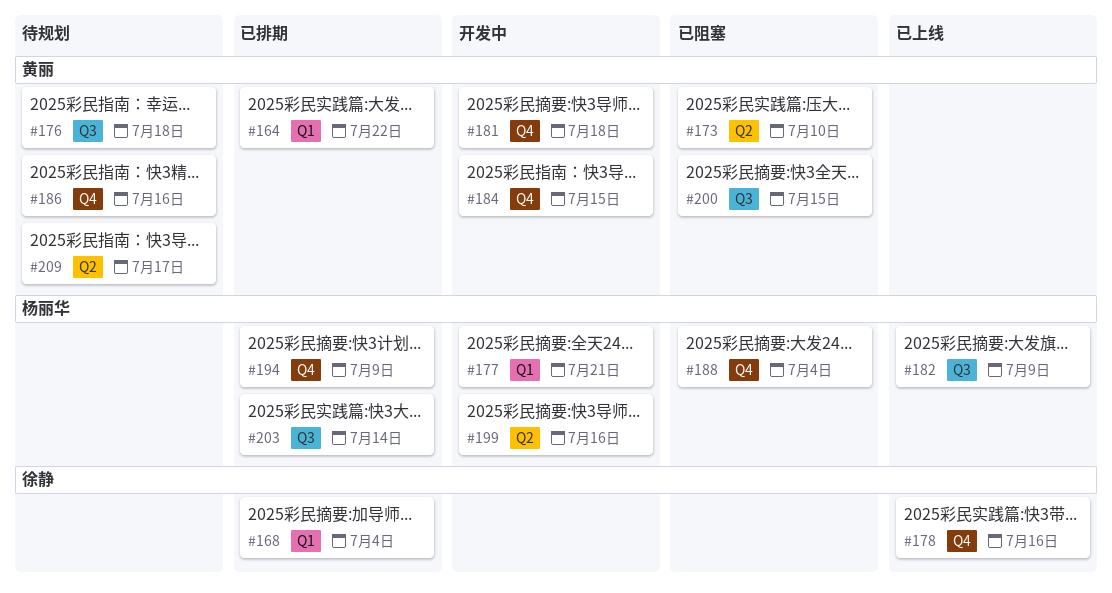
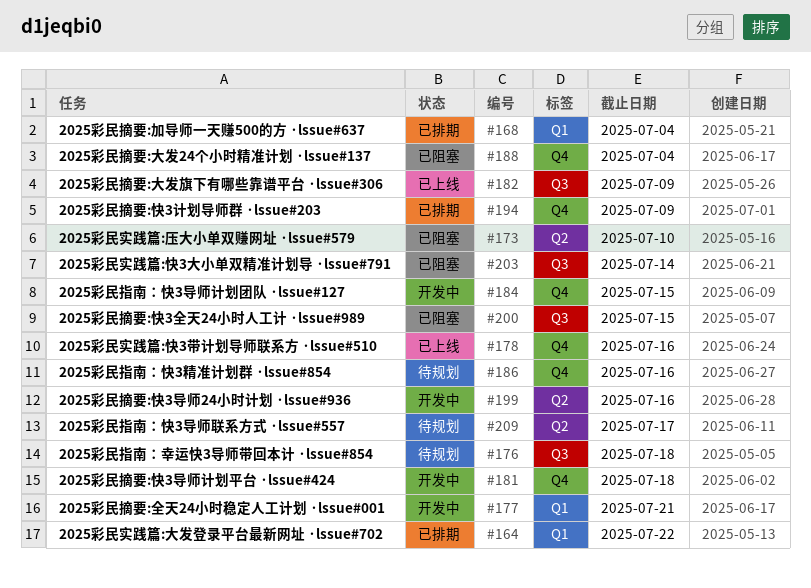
#203, status: 已排期 -> 已阻塞

